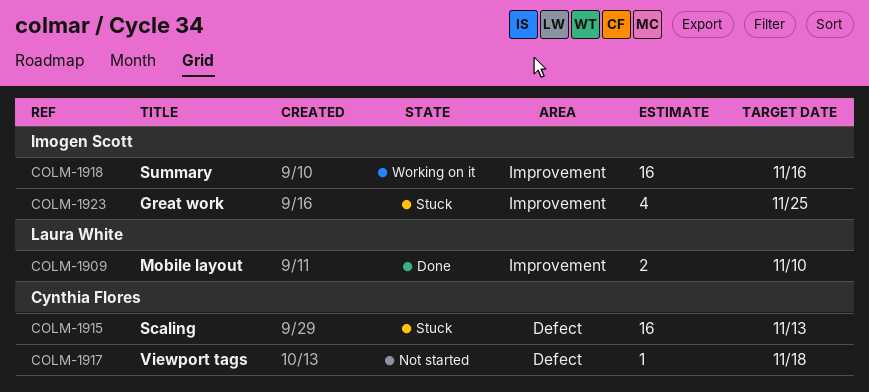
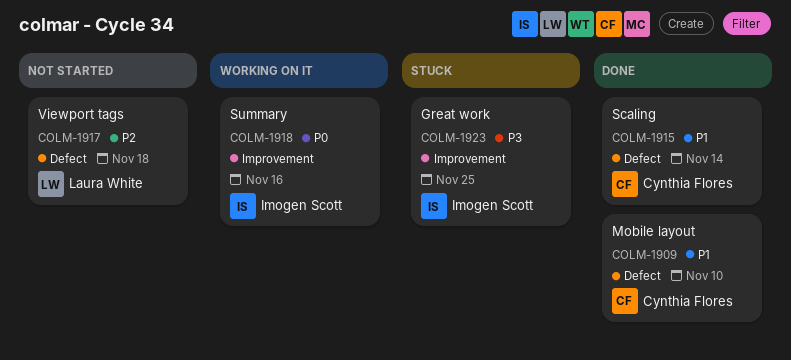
COLM-1909, owner: Laura White -> Cynthia Flores
COLM-1909, label: Improvement -> Defect
COLM-1915, status: Stuck -> Done
COLM-1915, due: Nov 13 -> Nov 14
COLM-1917, owner: Cynthia Flores -> Laura White

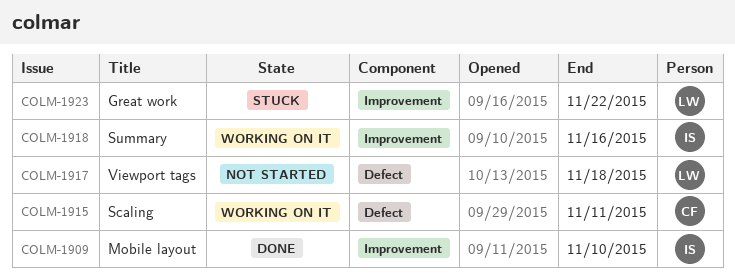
COLM-1909, owner: Cynthia Flores -> Imogen Scott
COLM-1909, label: Defect -> Improvement
COLM-1915, status: Done -> Working on it
COLM-1915, due: Nov 14 -> Nov 11
COLM-1923, owner: Imogen Scott -> Laura White
COLM-1923, due: Nov 25 -> Nov 22

